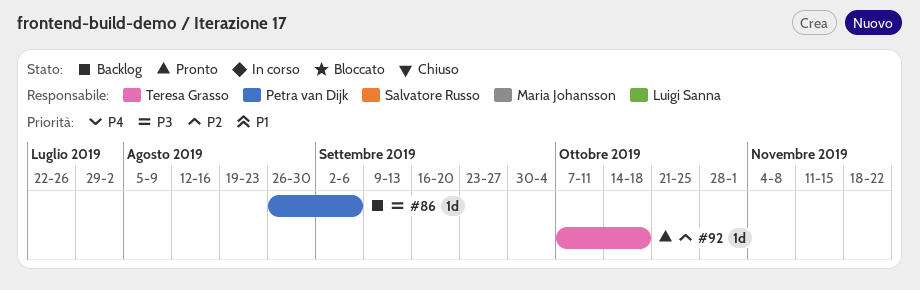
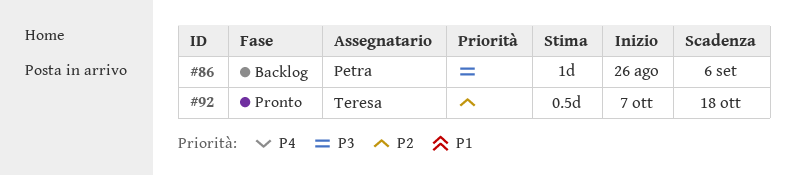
#92, estimate: 1d -> 0.5d

